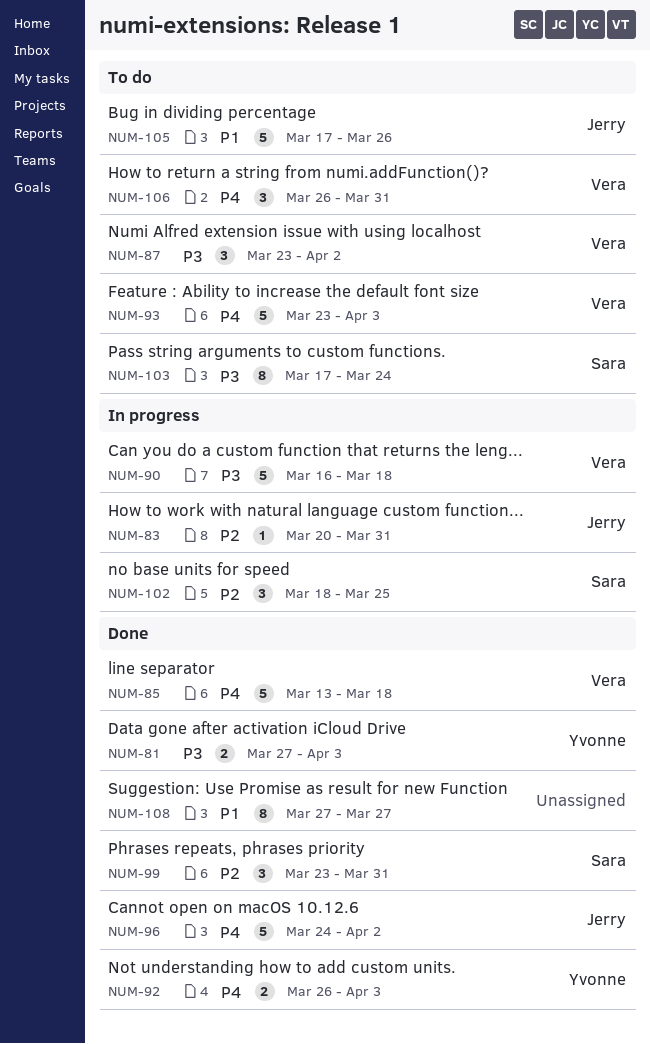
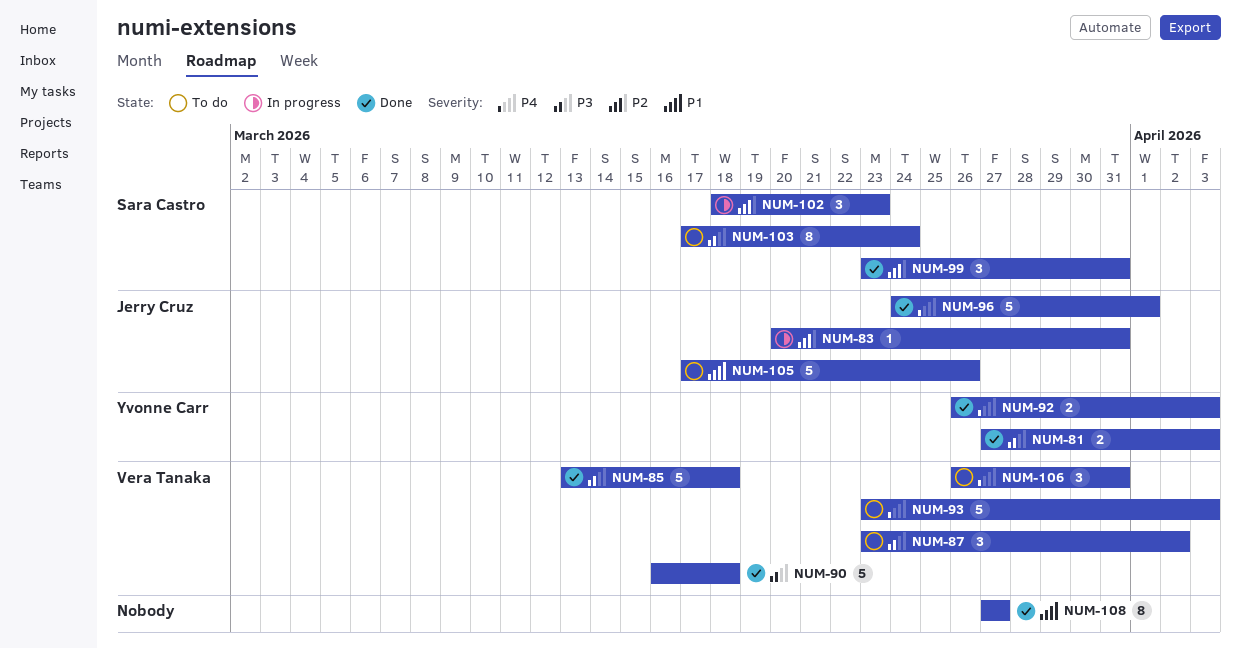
NUM-85, priority: P4 -> P3
NUM-90, status: In progress -> Done
NUM-96, due: Apr 2 -> Apr 1
NUM-102, due: Mar 25 -> Mar 23

